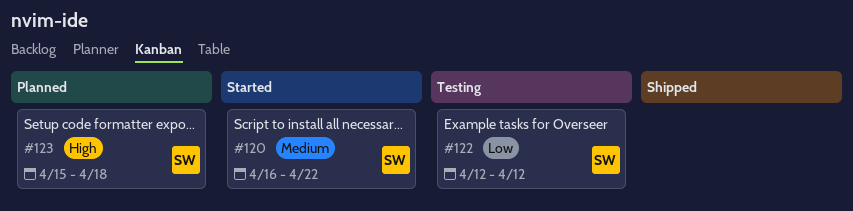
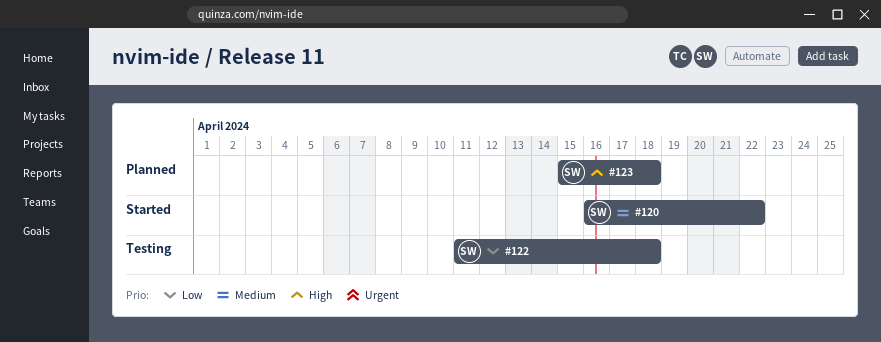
#122, start: Apr 12 -> Apr 11
#122, due: Apr 12 -> Apr 18

